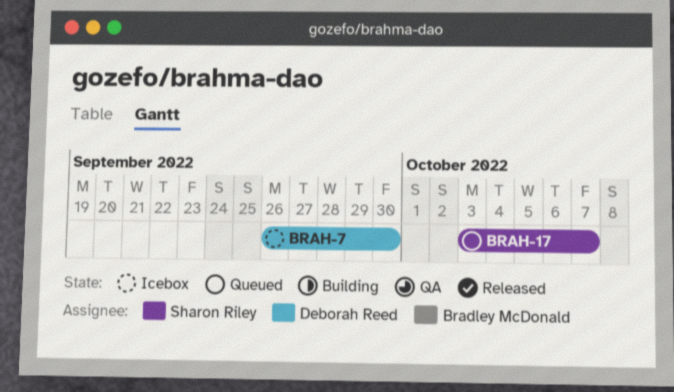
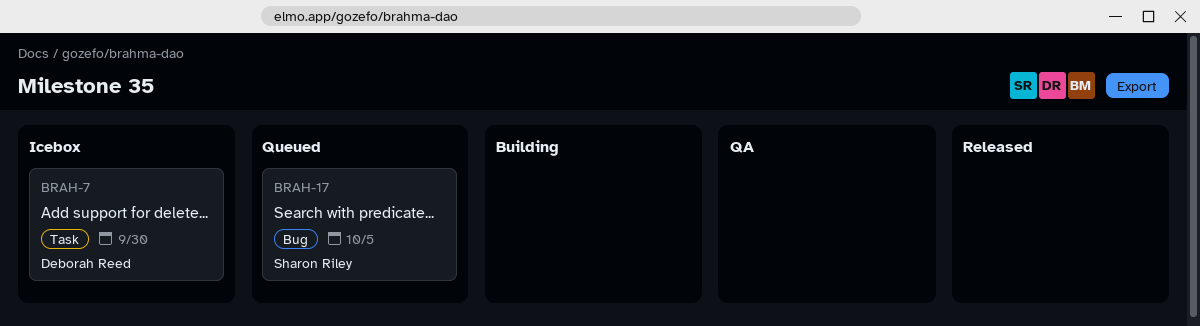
BRAH-17, due: Oct 7 -> Oct 5

